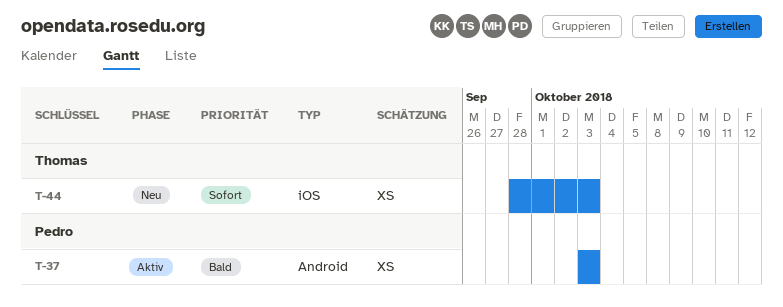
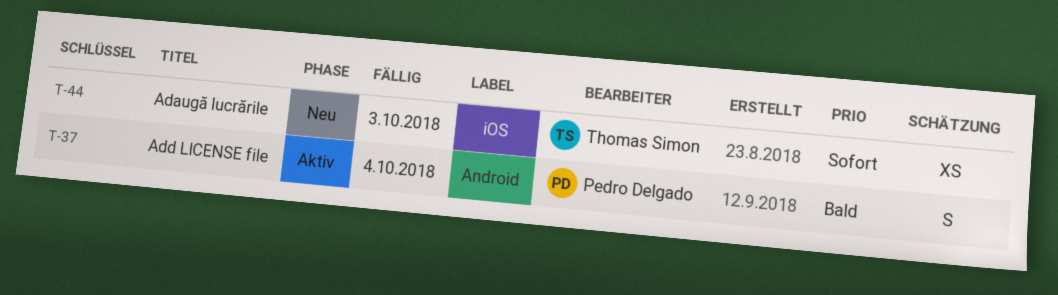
T-37, estimate: XS -> S
T-37, due: Oct 3 -> Oct 4

